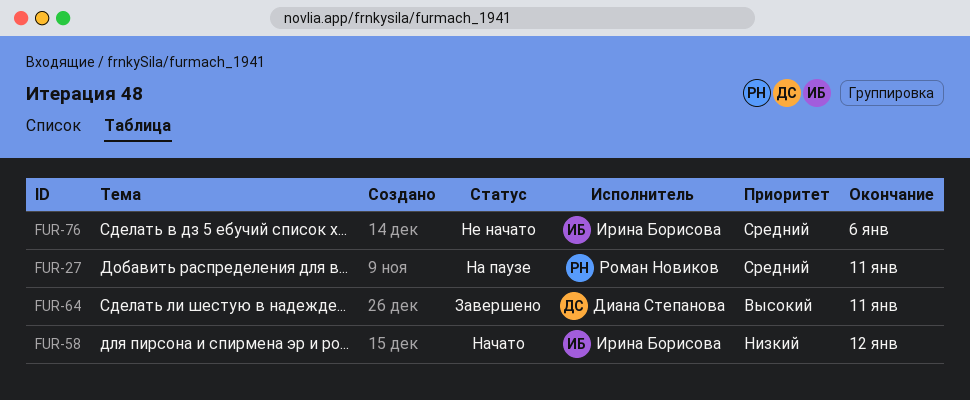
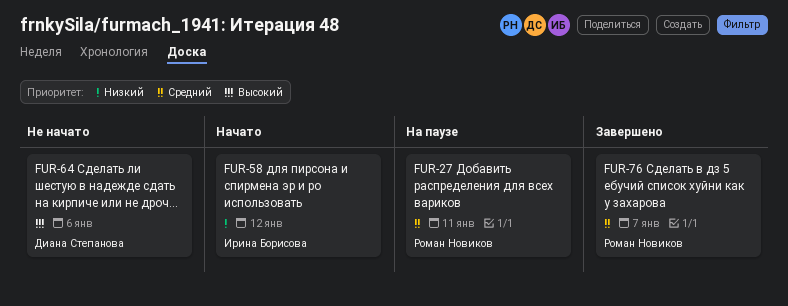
FUR-64, status: Завершено -> Не начато
FUR-64, due: Jan 11 -> Jan 6
FUR-76, status: Не начато -> Завершено
FUR-76, owner: Ирина Борисова -> Роман Новиков
FUR-76, due: Jan 6 -> Jan 7

